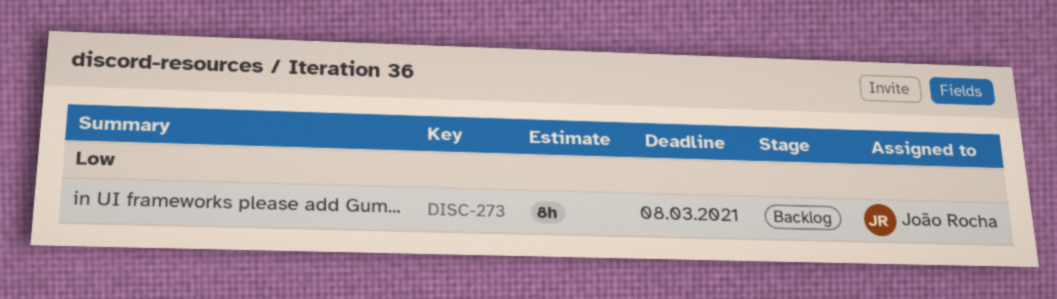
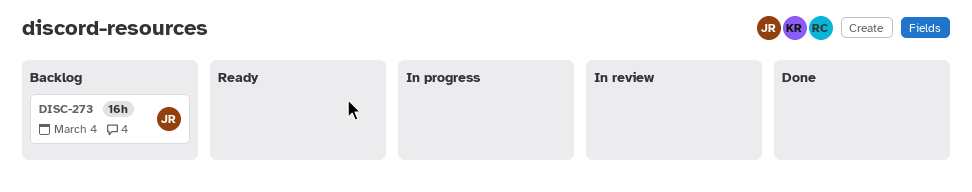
DISC-273, estimate: 8h -> 16h
DISC-273, due: Mar 8 -> Mar 4

